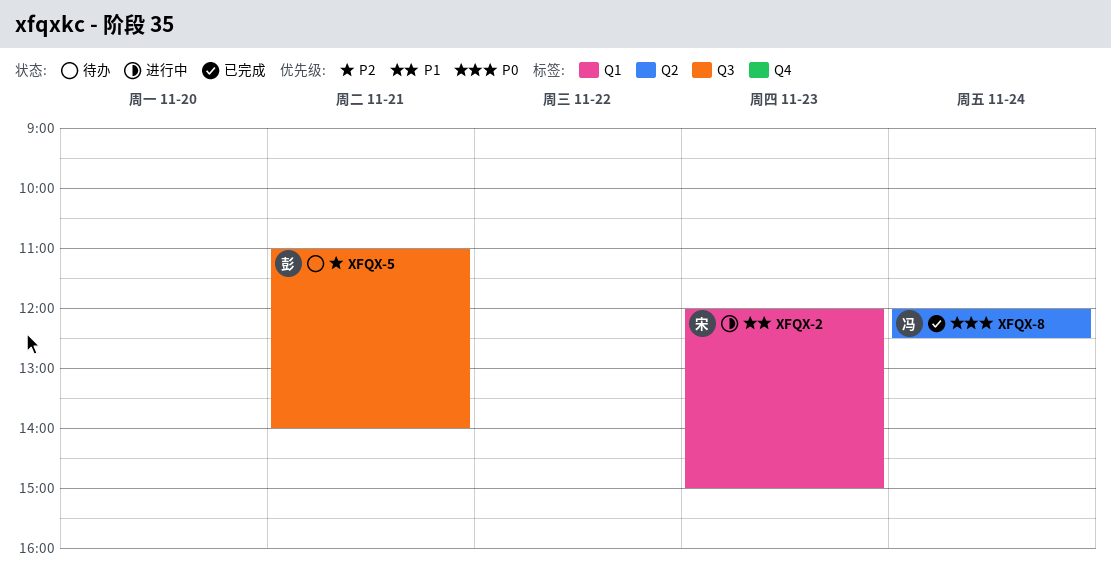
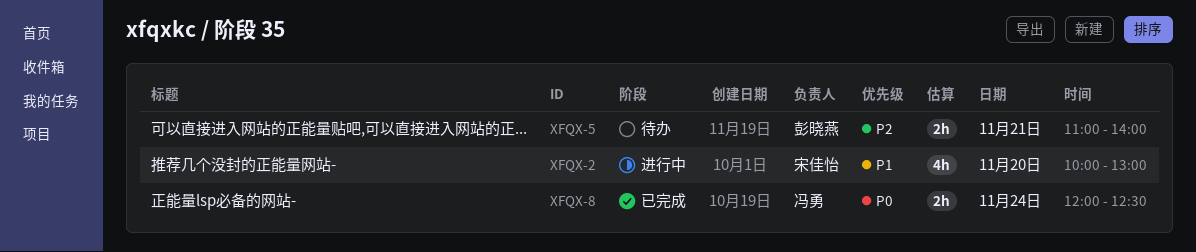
XFQX-2, day: Nov 23 -> Nov 20
XFQX-2, begins: 12:00 -> 10:00
XFQX-2, ends: 15:00 -> 13:00

